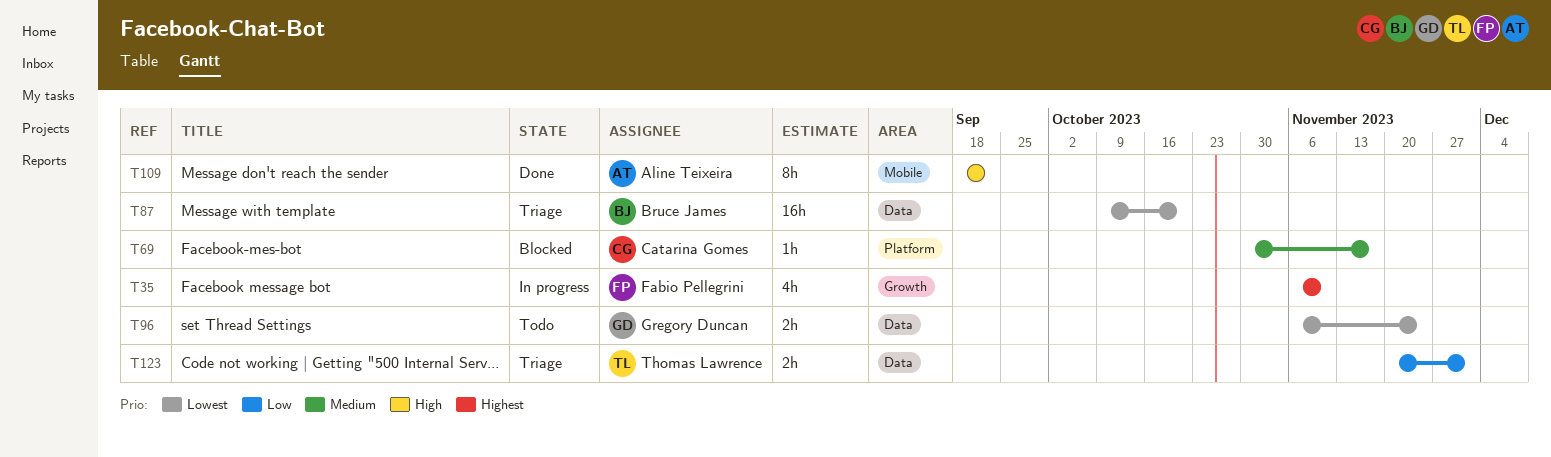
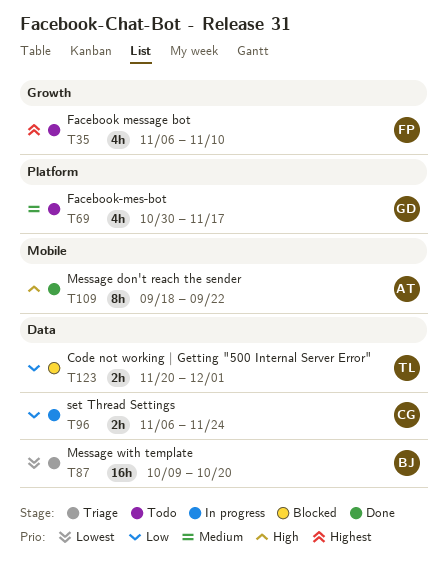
T35, status: In progress -> Todo
T69, status: Blocked -> Todo
T69, owner: Catarina Gomes -> Gregory Duncan
T69, estimate: 1h -> 4h
T96, status: Todo -> In progress
T96, owner: Gregory Duncan -> Catarina Gomes
T96, priority: Lowest -> Low
T123, status: Triage -> Blocked

